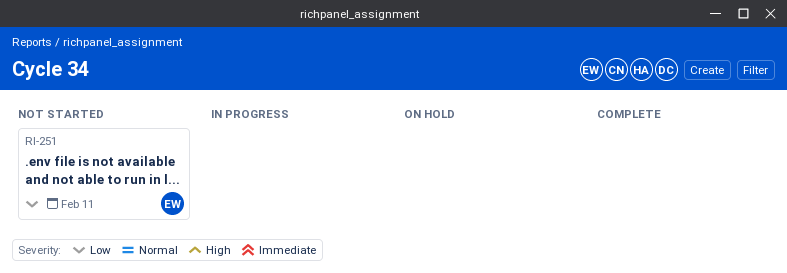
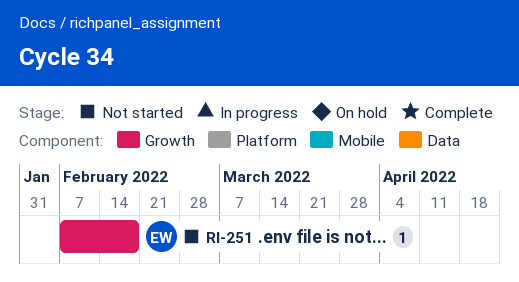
RI-251, due: Feb 11 -> Feb 18

